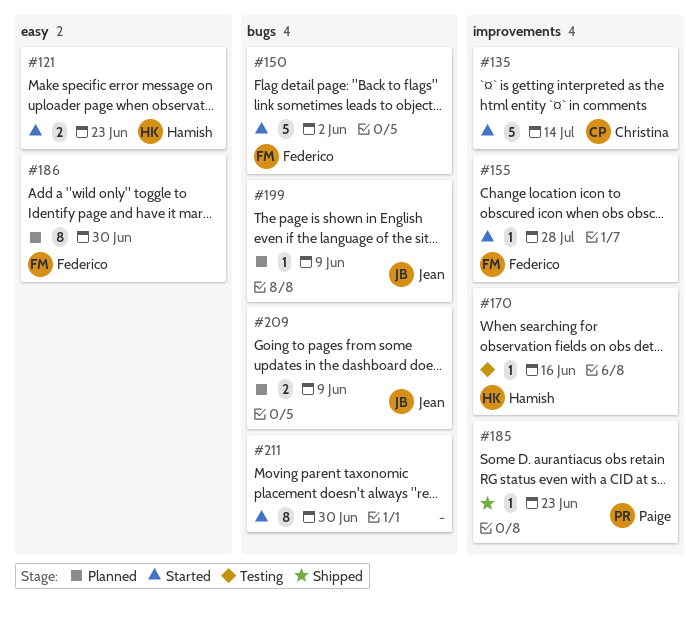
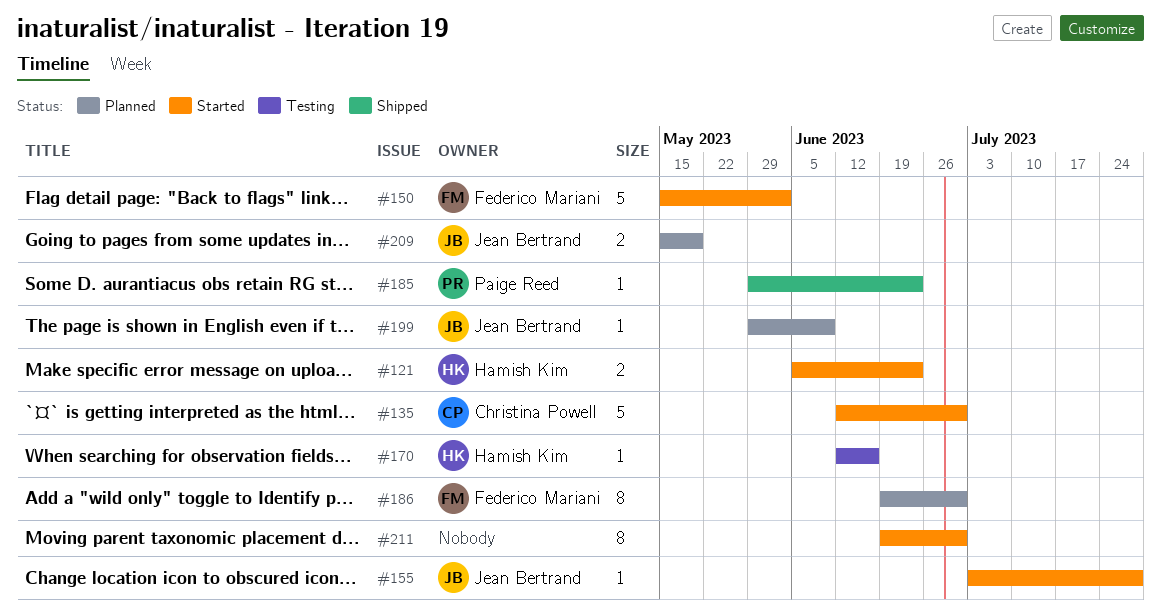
#135, due: Jul 14 -> Jun 30
#155, owner: Federico Mariani -> Jean Bertrand
#209, due: Jun 9 -> May 19

